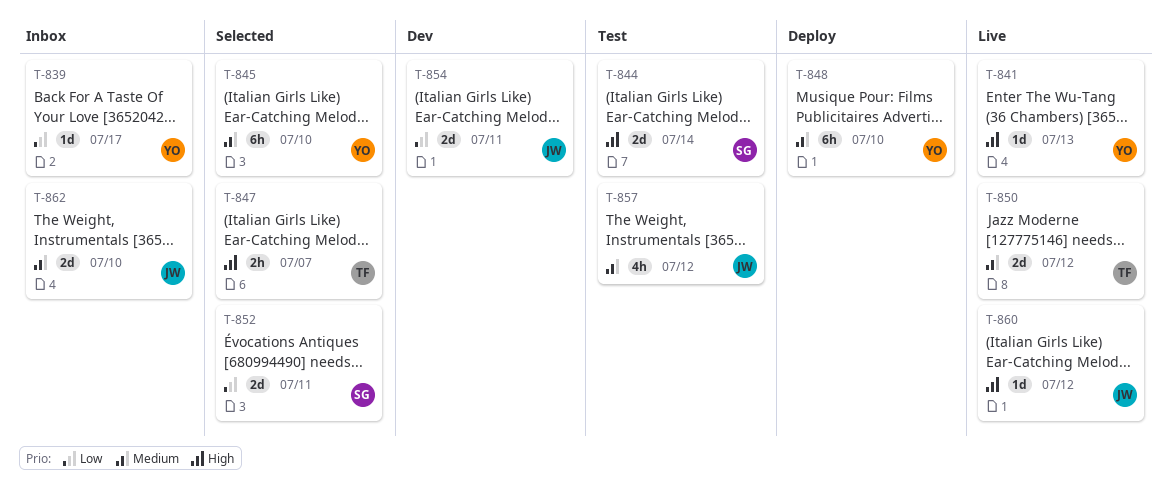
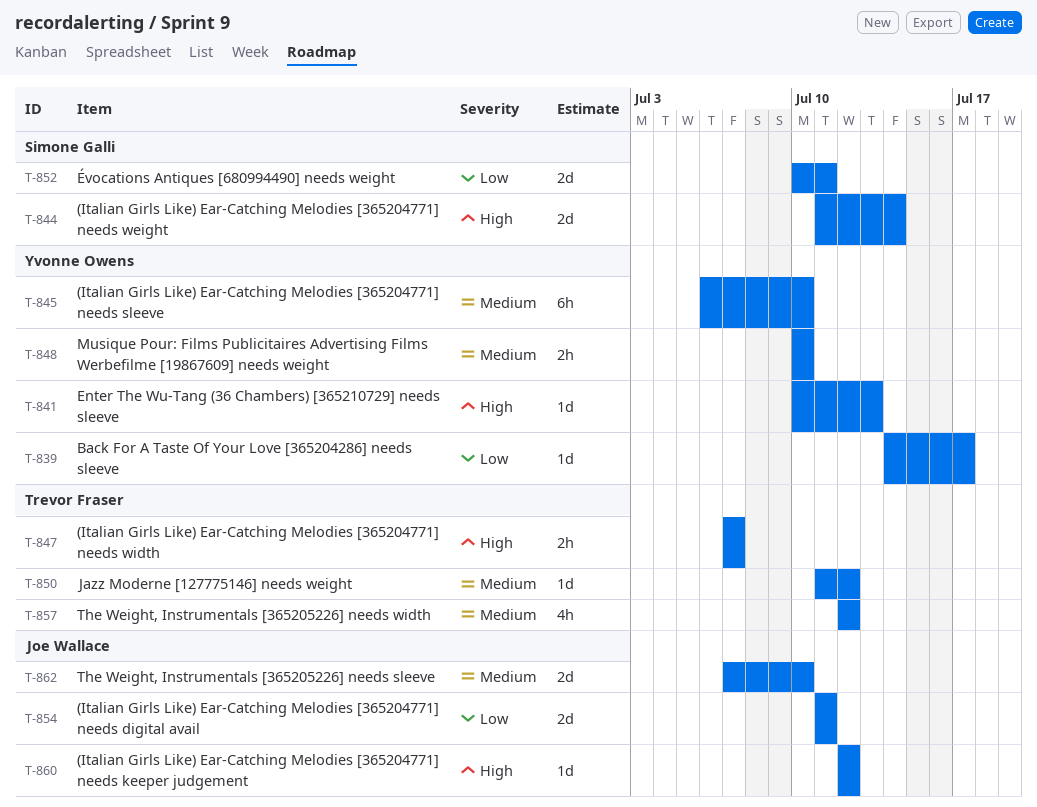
T-848, estimate: 6h -> 2h
T-850, estimate: 2d -> 1d
T-857, owner: Joe Wallace -> Trevor Fraser

